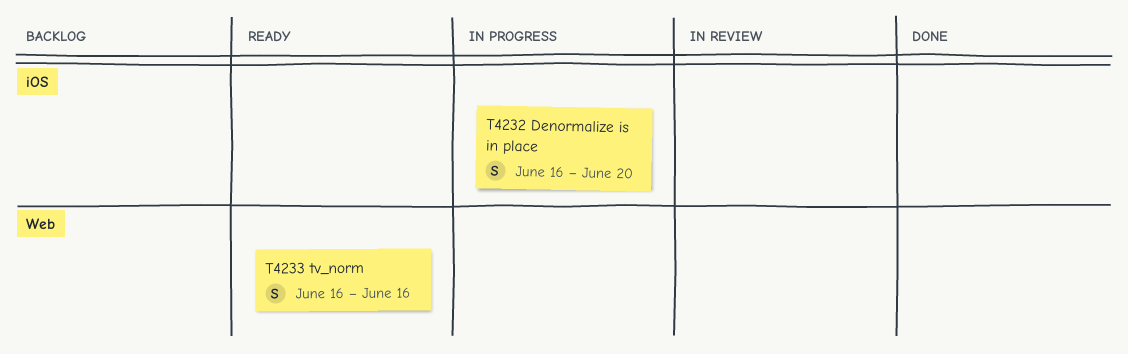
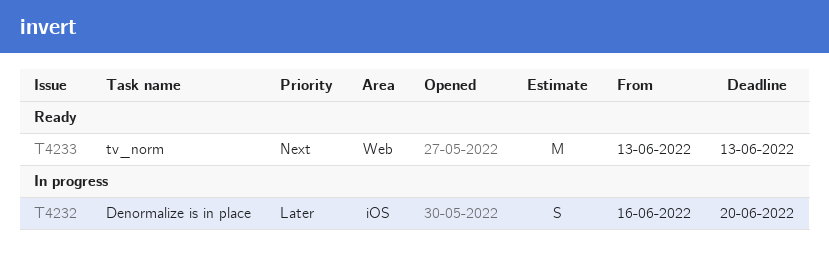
T4233, estimate: S -> M
T4233, start: Jun 16 -> Jun 13
T4233, due: Jun 16 -> Jun 13

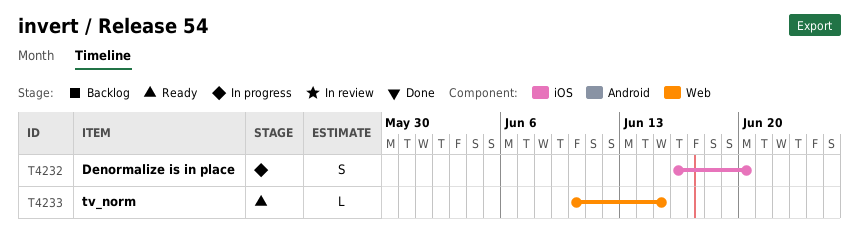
T4233, estimate: M -> L
T4233, start: Jun 13 -> Jun 10
T4233, due: Jun 13 -> Jun 15

